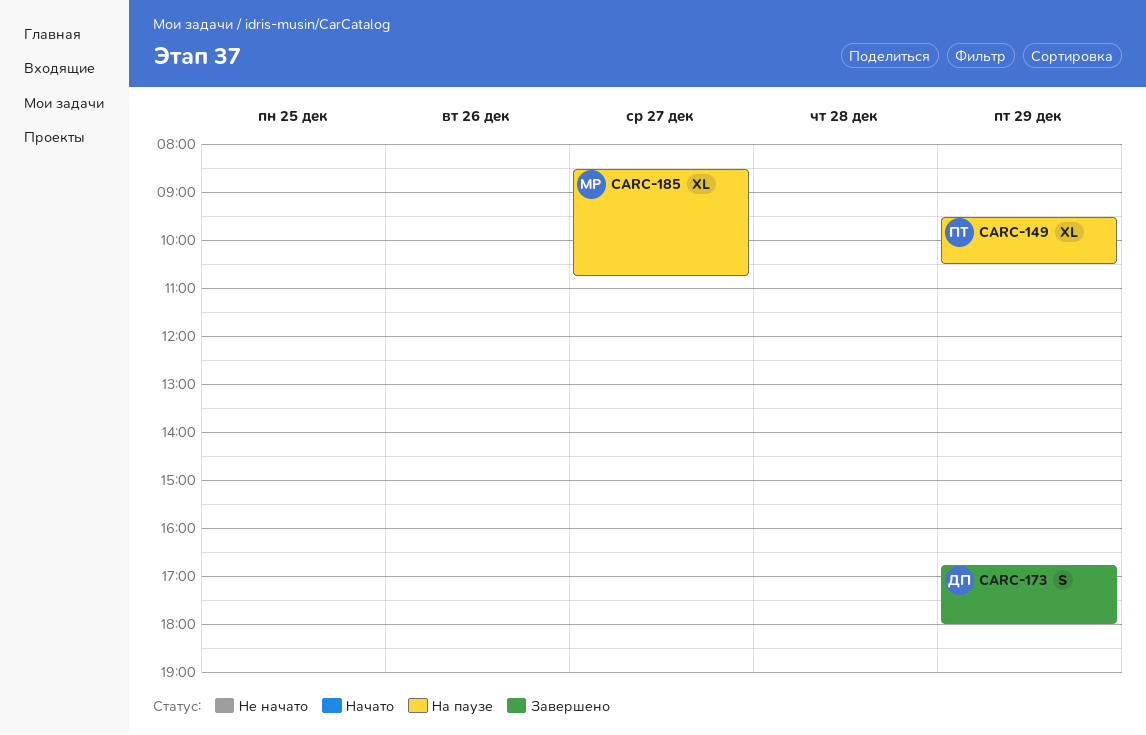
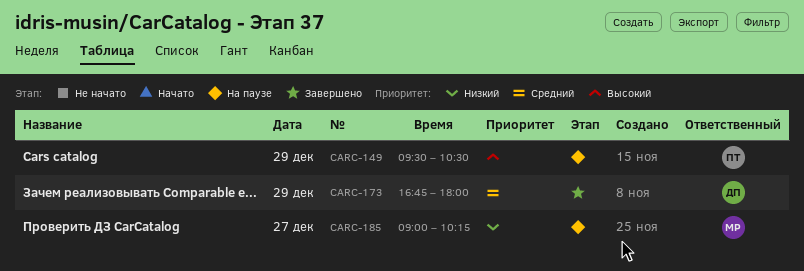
CARC-185, begins: 08:30 -> 09:00
CARC-185, ends: 10:45 -> 10:15

